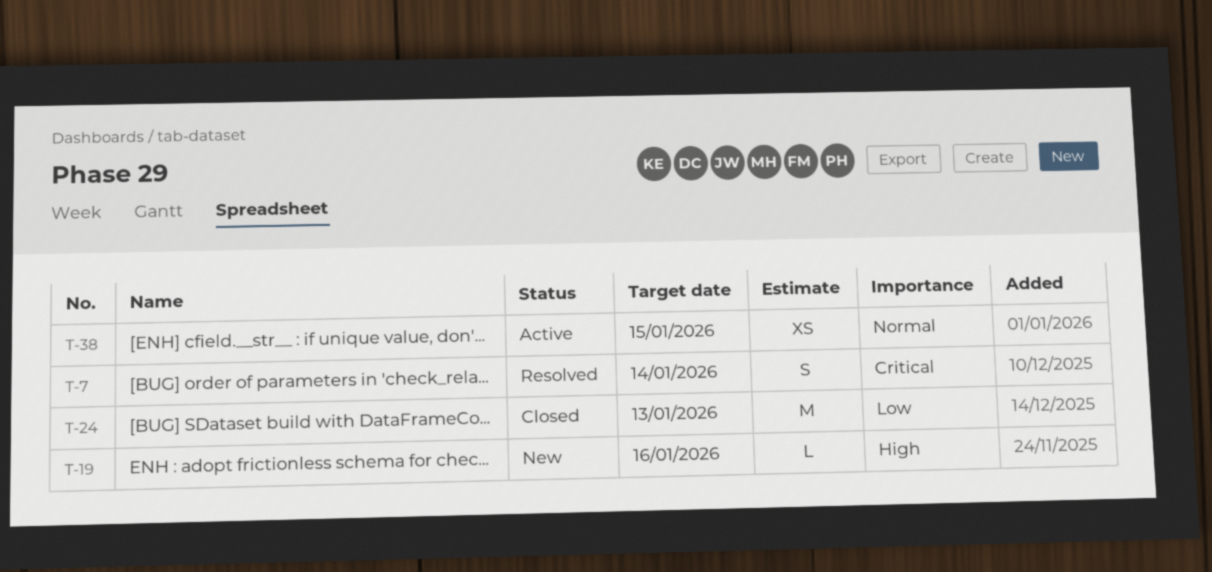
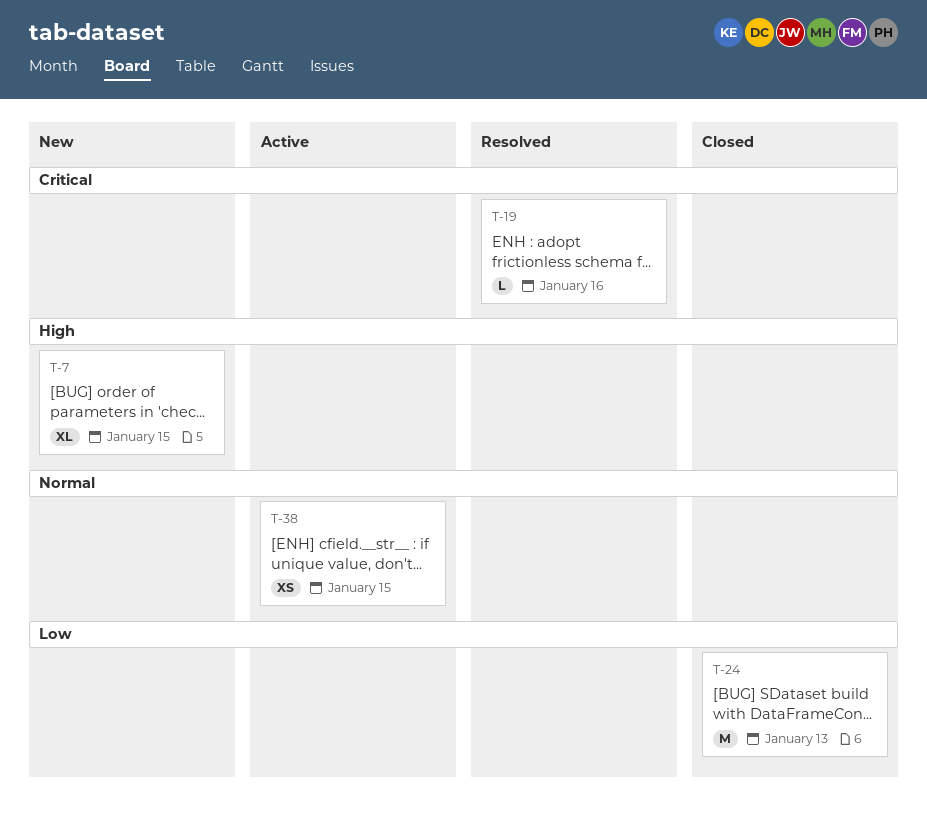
T-7, status: Resolved -> New
T-7, priority: Critical -> High
T-7, estimate: S -> XL
T-7, due: Jan 14 -> Jan 15
T-19, status: New -> Resolved
T-19, priority: High -> Critical

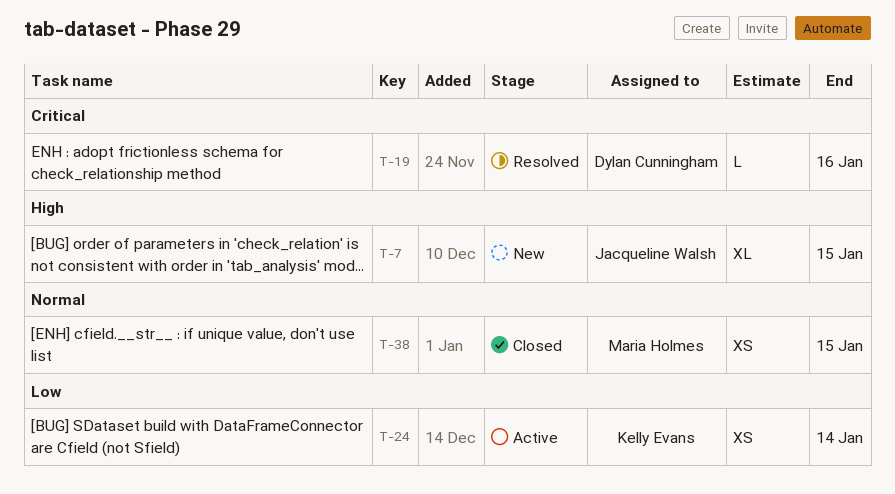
T-24, status: Closed -> Active
T-24, estimate: M -> XS
T-24, due: Jan 13 -> Jan 14
T-38, status: Active -> Closed

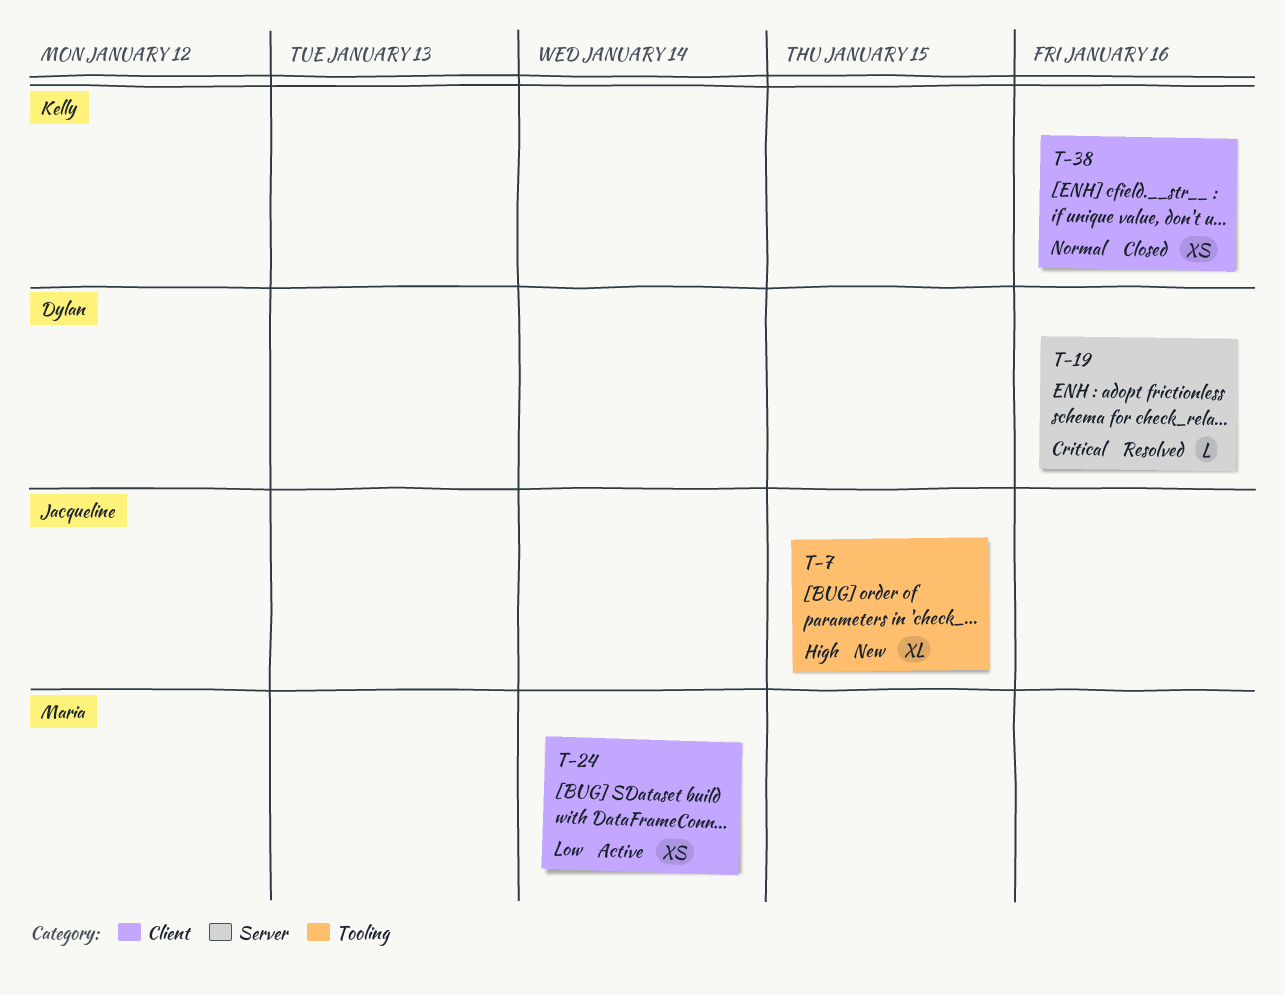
T-24, owner: Kelly Evans -> Maria Holmes
T-38, owner: Maria Holmes -> Kelly Evans
T-38, due: Jan 15 -> Jan 16

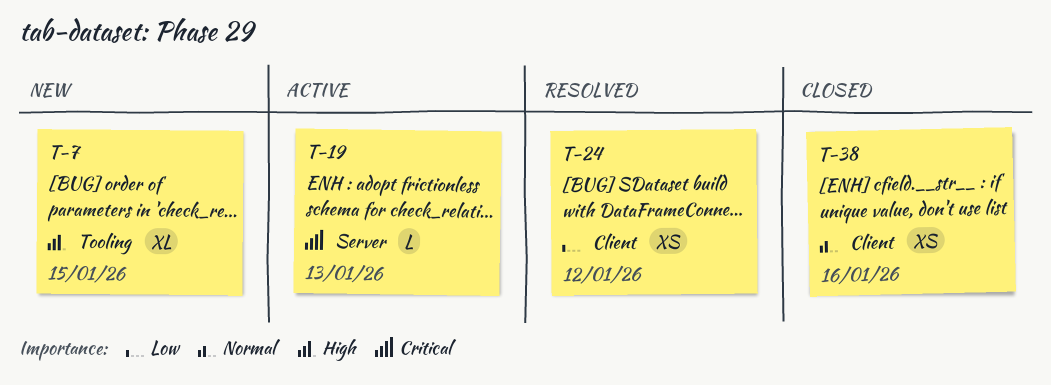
T-19, status: Resolved -> Active
T-19, due: Jan 16 -> Jan 13
T-24, status: Active -> Resolved
T-24, due: Jan 14 -> Jan 12

